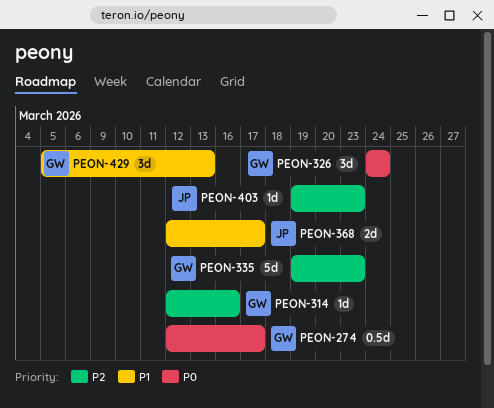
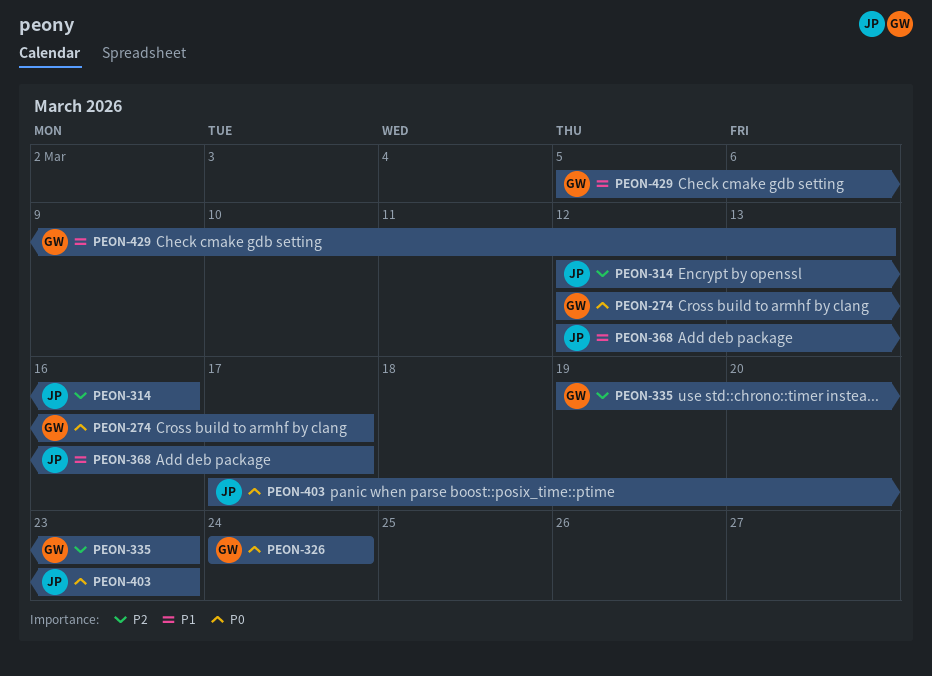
PEON-314, owner: GW -> JP
PEON-403, priority: P2 -> P0
PEON-403, start: Mar 19 -> Mar 17

